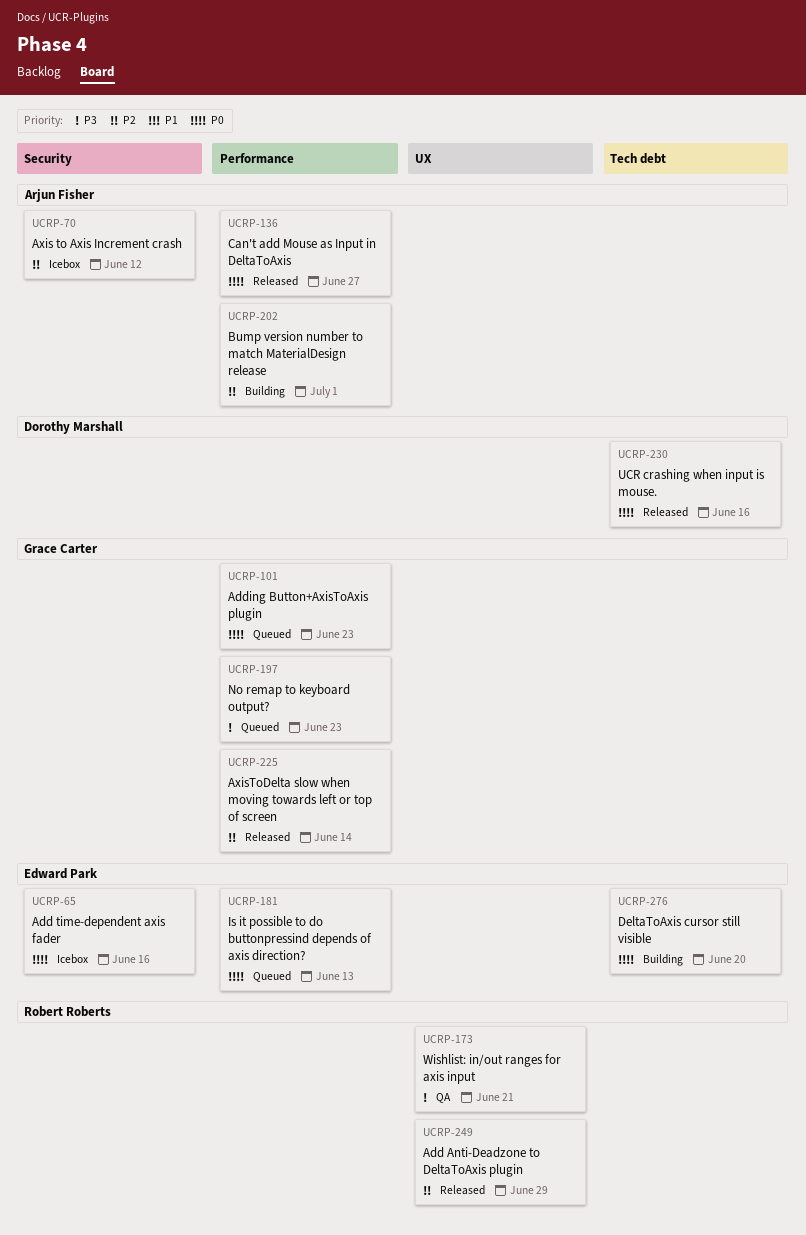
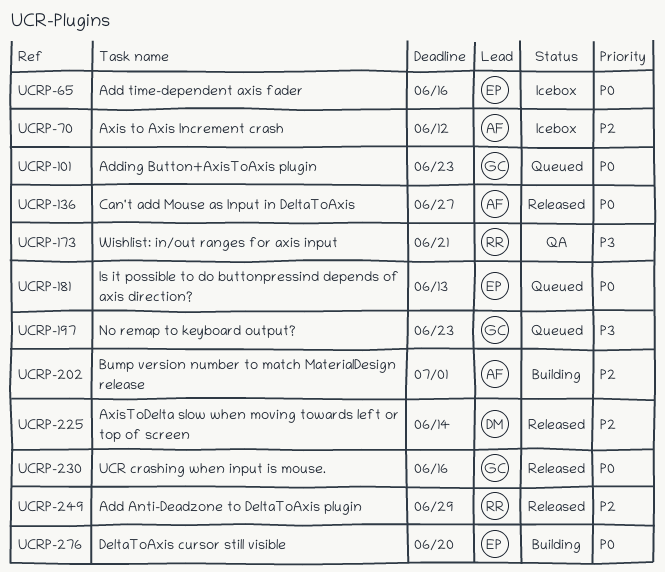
UCRP-225, owner: Grace Carter -> Dorothy Marshall
UCRP-230, owner: Dorothy Marshall -> Grace Carter

